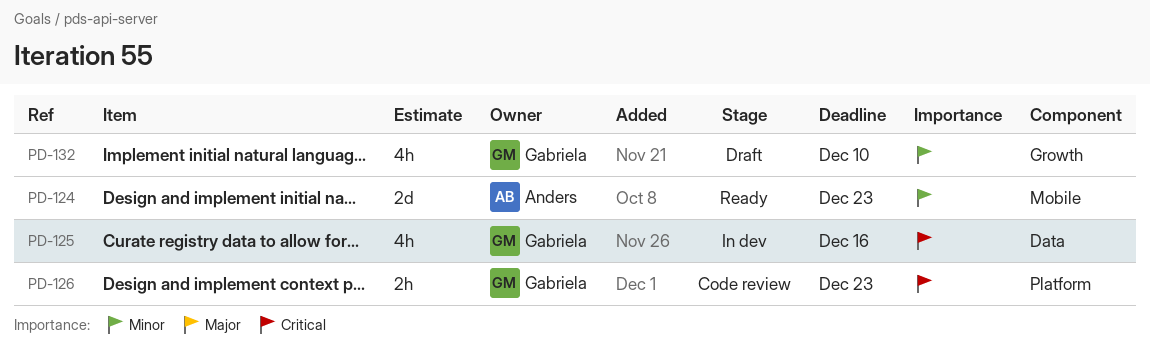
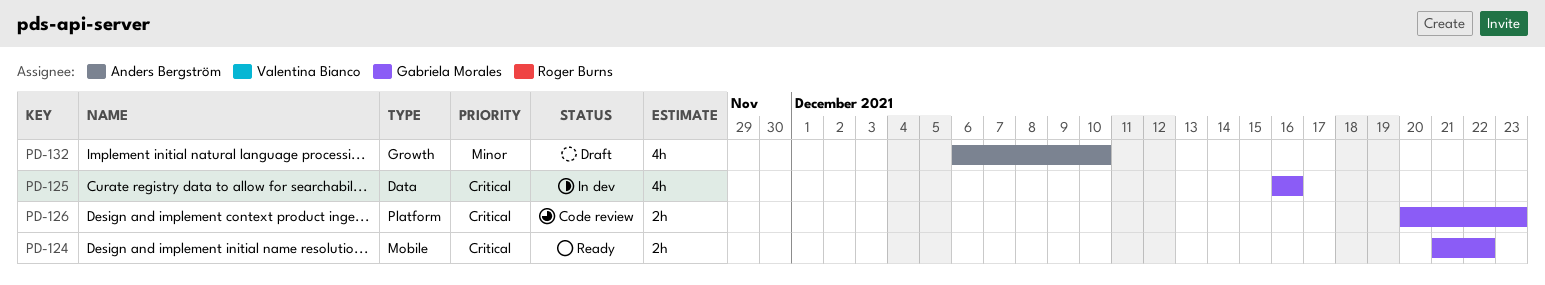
PD-124, owner: Anders Bergström -> Gabriela Morales
PD-124, priority: Minor -> Critical
PD-124, estimate: 2d -> 2h
PD-124, due: Dec 23 -> Dec 22
PD-132, owner: Gabriela Morales -> Anders Bergström

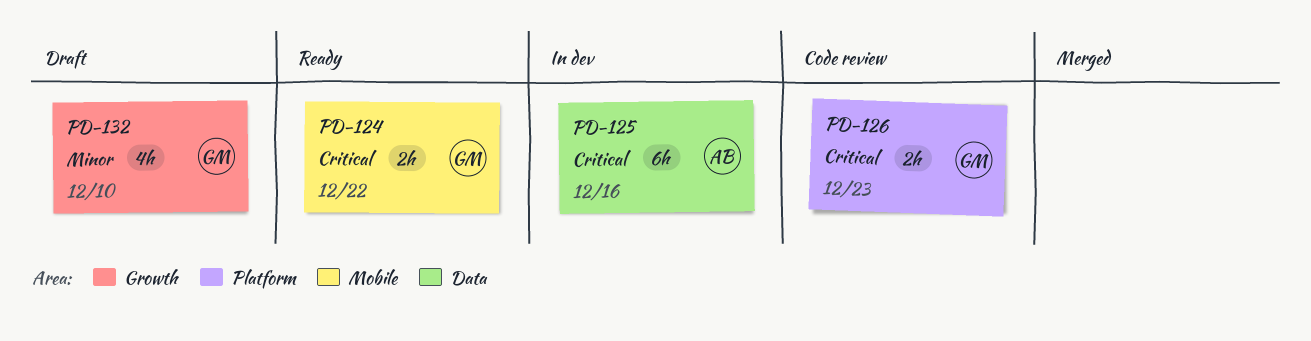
PD-125, owner: Gabriela Morales -> Anders Bergström
PD-125, estimate: 4h -> 6h
PD-132, owner: Anders Bergström -> Gabriela Morales

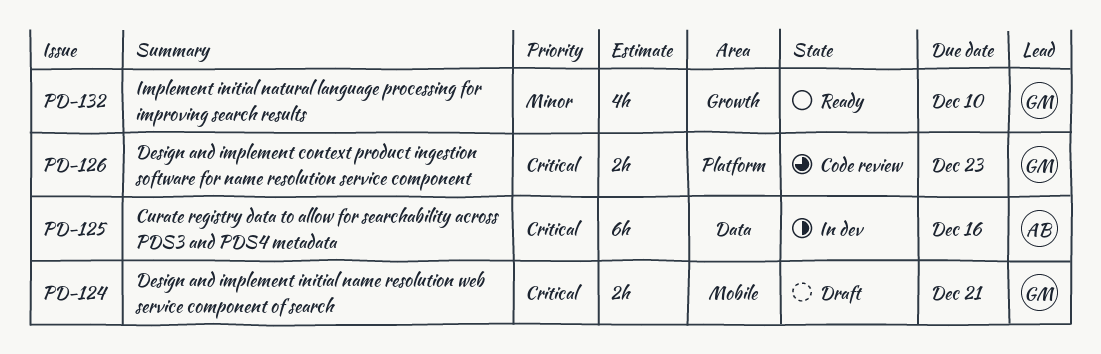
PD-124, status: Ready -> Draft
PD-124, due: Dec 22 -> Dec 21
PD-132, status: Draft -> Ready

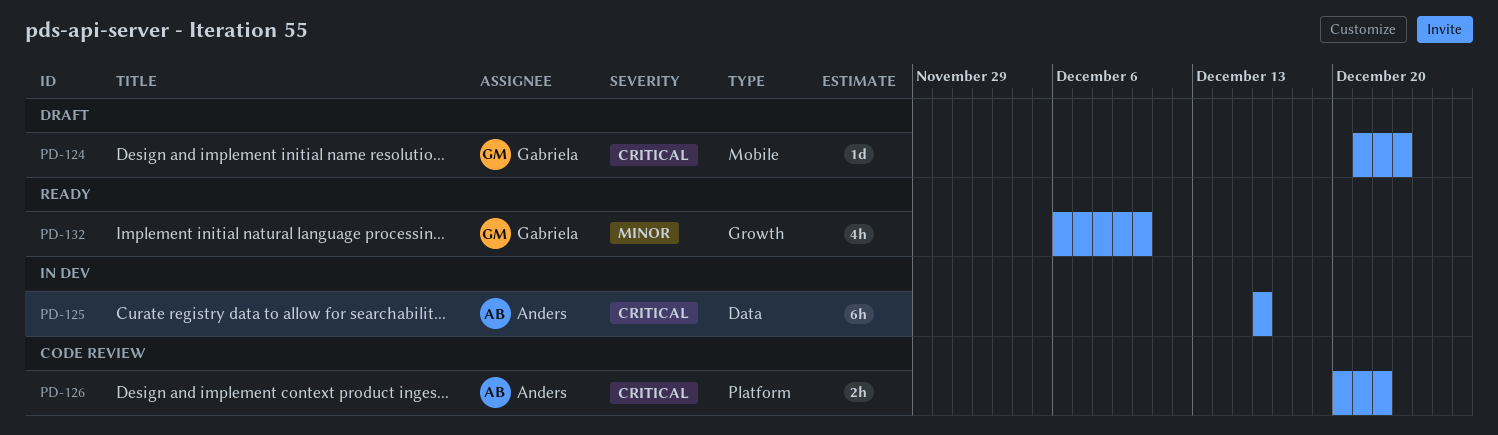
PD-124, estimate: 2h -> 1d
PD-124, due: Dec 21 -> Dec 23
PD-126, owner: Gabriela -> Anders
PD-126, due: Dec 23 -> Dec 22

